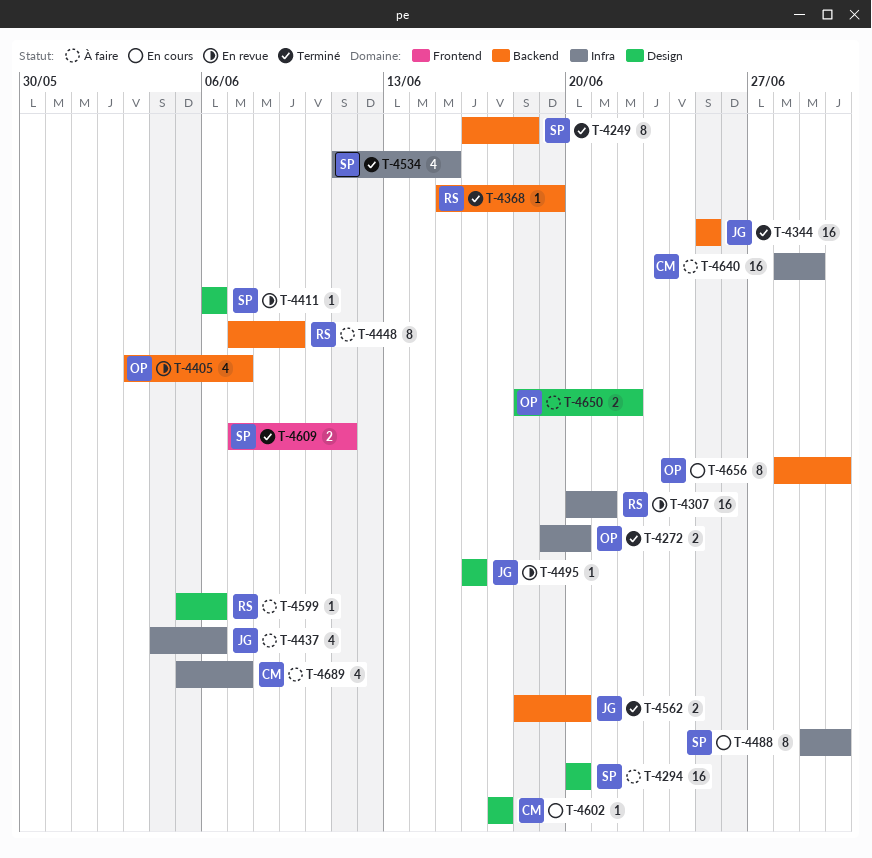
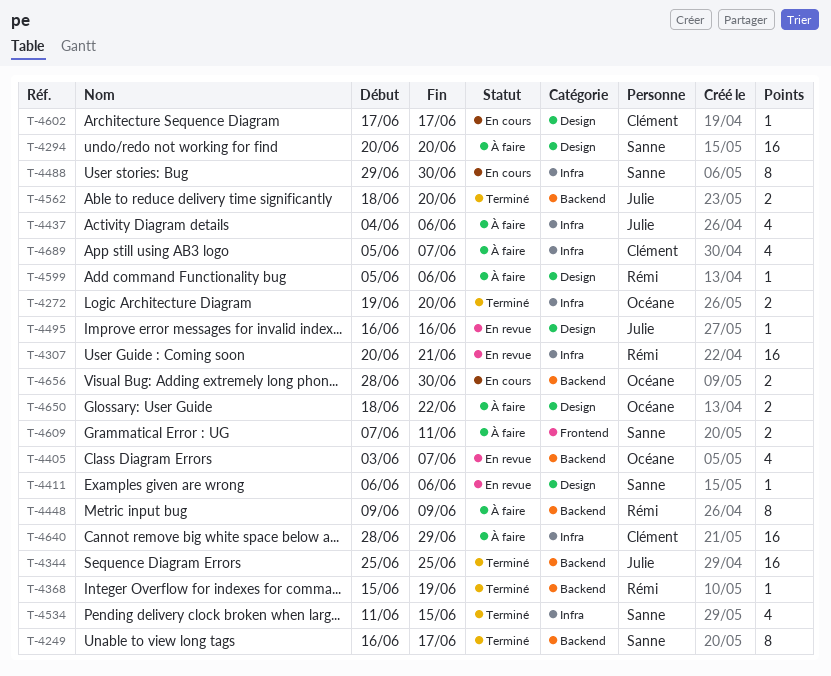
T-4249, due: Jun 18 -> Jun 17
T-4448, start: Jun 7 -> Jun 9
T-4609, status: Terminé -> À faire
T-4656, estimate: 8 -> 2

